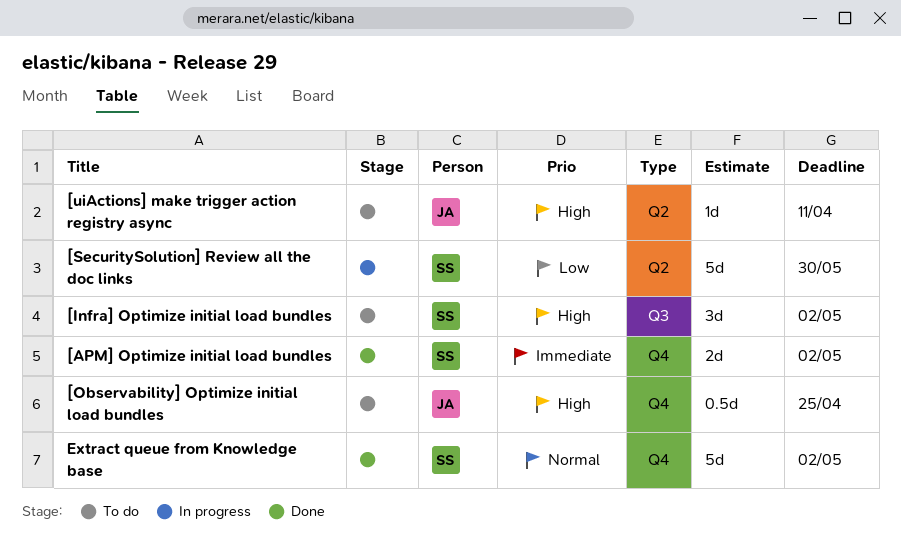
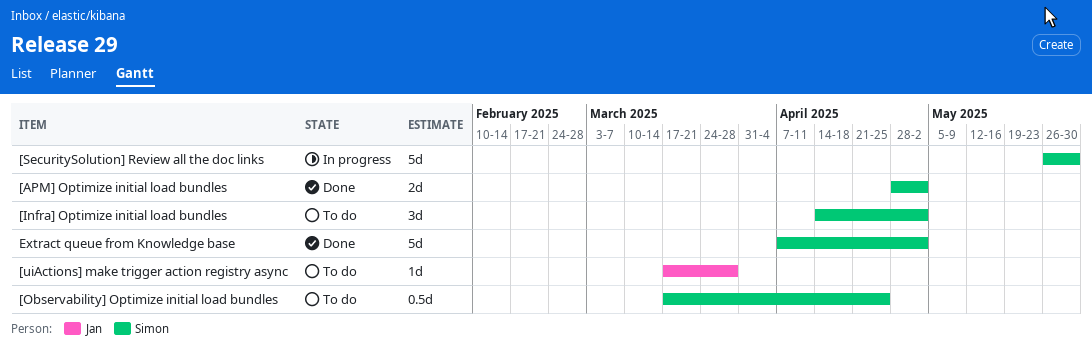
[Observability] Optimize initial load bundles, owner: Jan -> Simon
[uiActions] make trigger action registry async, due: Apr 11 -> Mar 28

